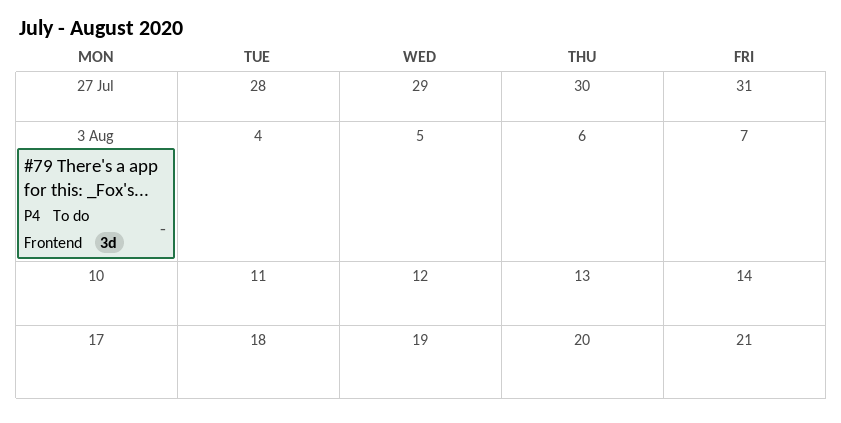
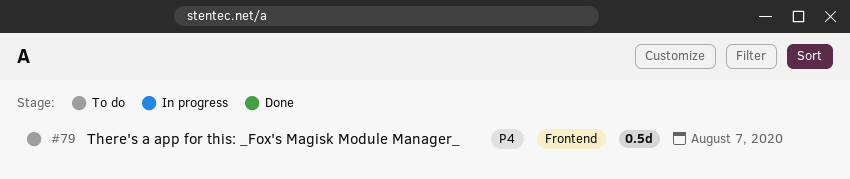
#79, estimate: 3d -> 0.5d
#79, due: Aug 3 -> Aug 7

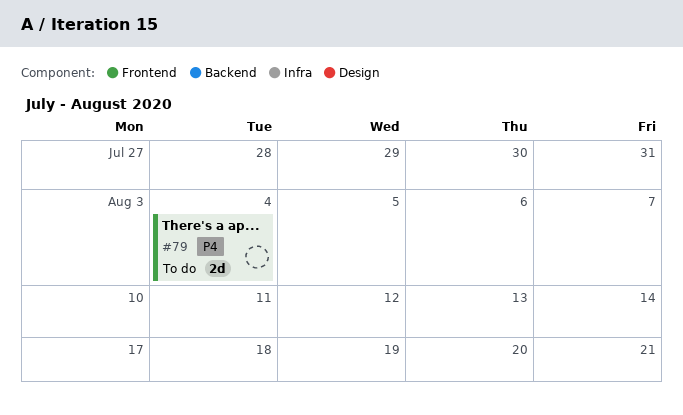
#79, estimate: 0.5d -> 2d
#79, due: Aug 7 -> Aug 4

